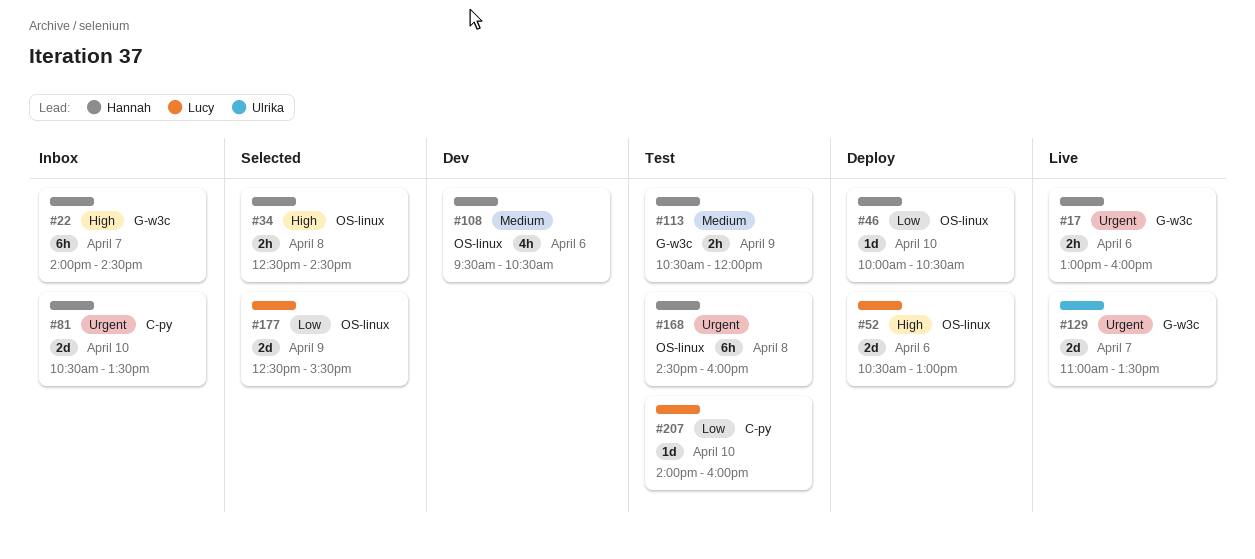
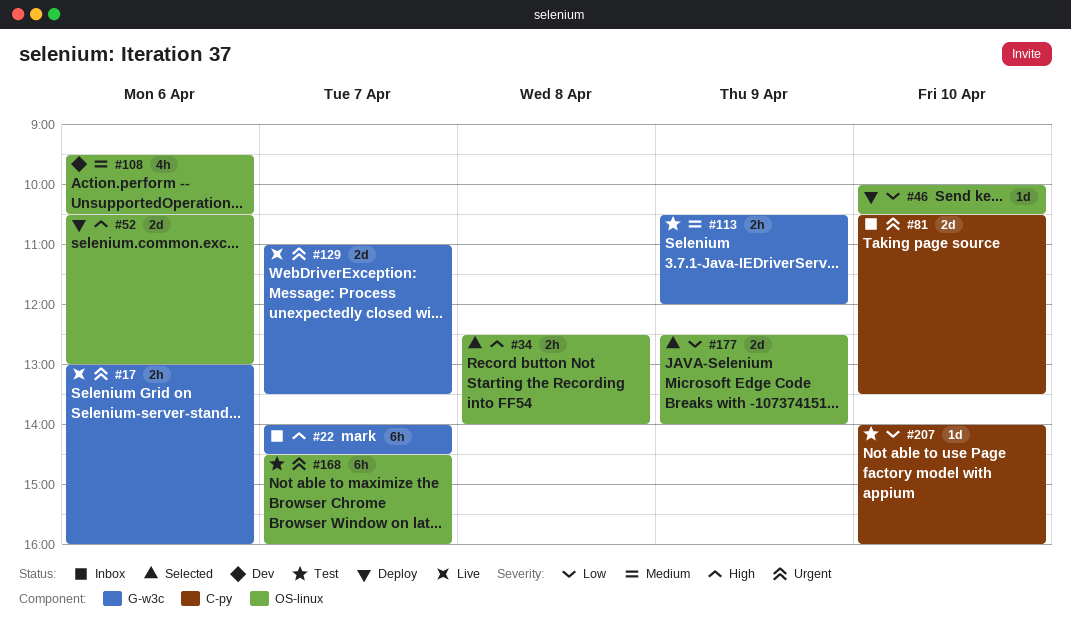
#34, ends: 14:30 -> 14:00
#168, day: Apr 8 -> Apr 7
#177, ends: 15:30 -> 14:00

